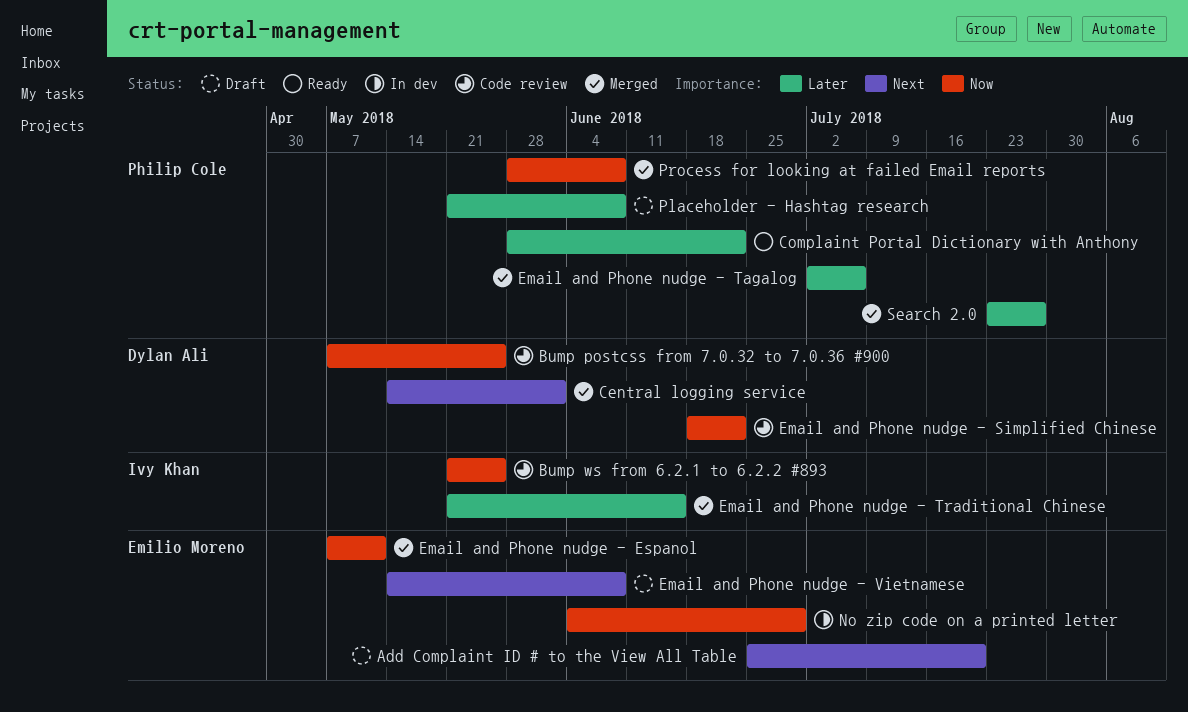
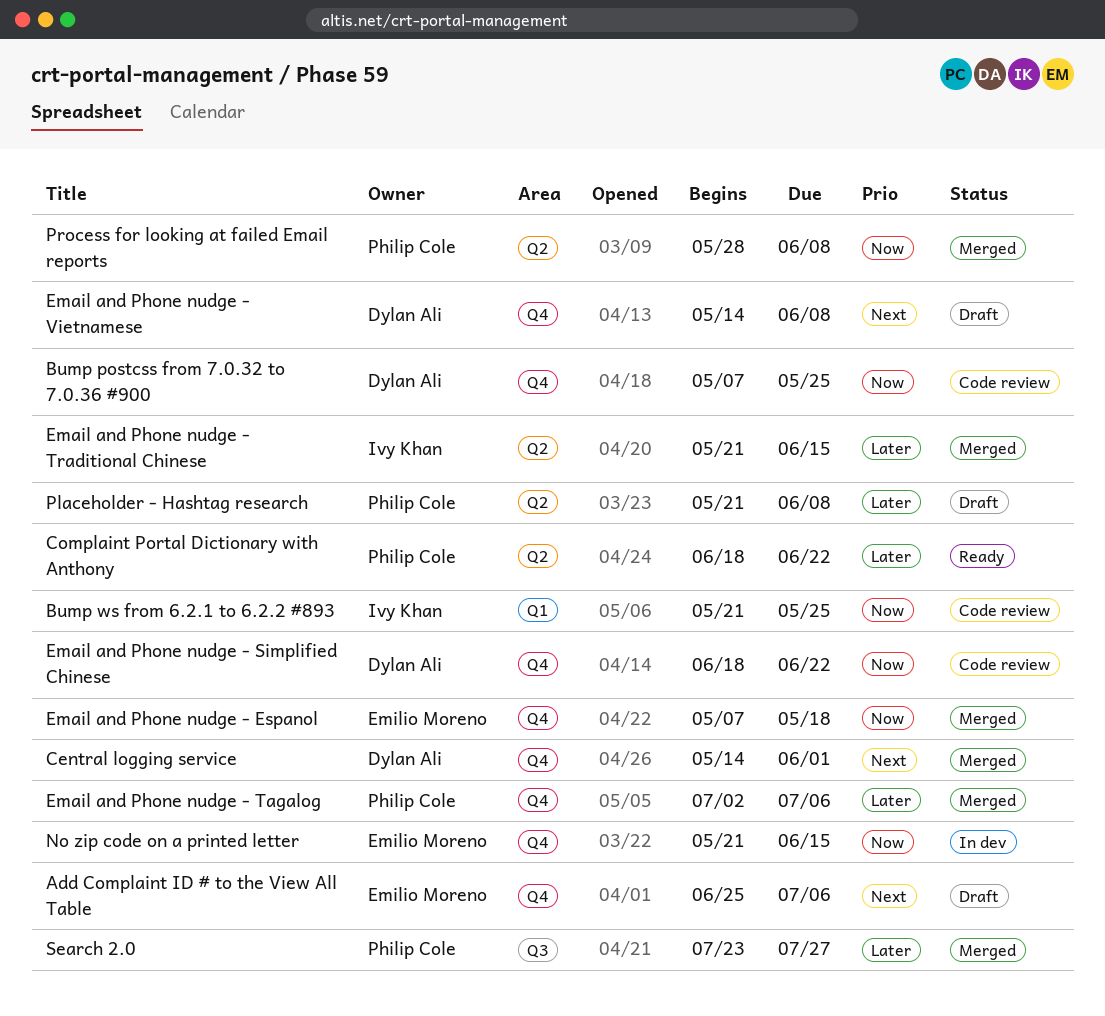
Add Complaint ID # to the View All Table, due: Jul 20 -> Jul 6
Complaint Portal Dictionary with Anthony, start: May 28 -> Jun 18
Email and Phone nudge - Espanol, due: May 11 -> May 18
Email and Phone nudge - Vietnamese, owner: Emilio Moreno -> Dylan Ali
No zip code on a printed letter, start: Jun 4 -> May 21
No zip code on a printed letter, due: Jun 29 -> Jun 15

